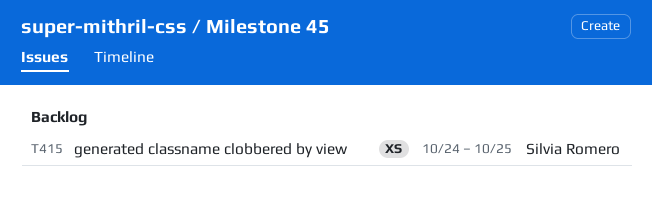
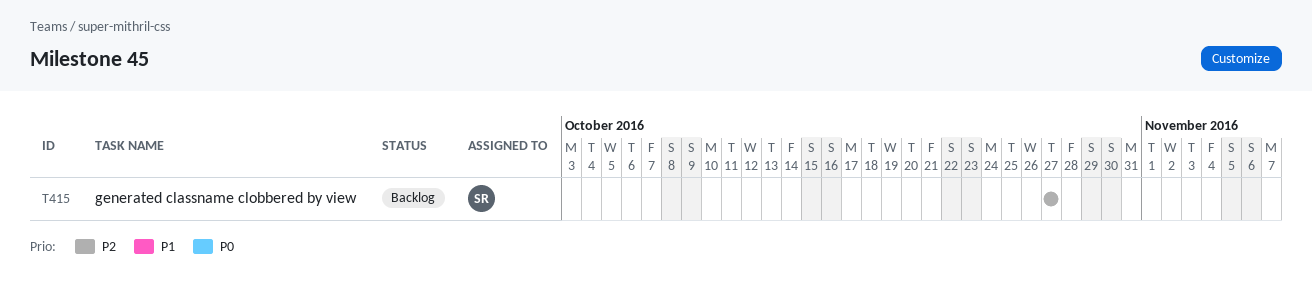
T415, start: Oct 24 -> Oct 27
T415, due: Oct 25 -> Oct 27

